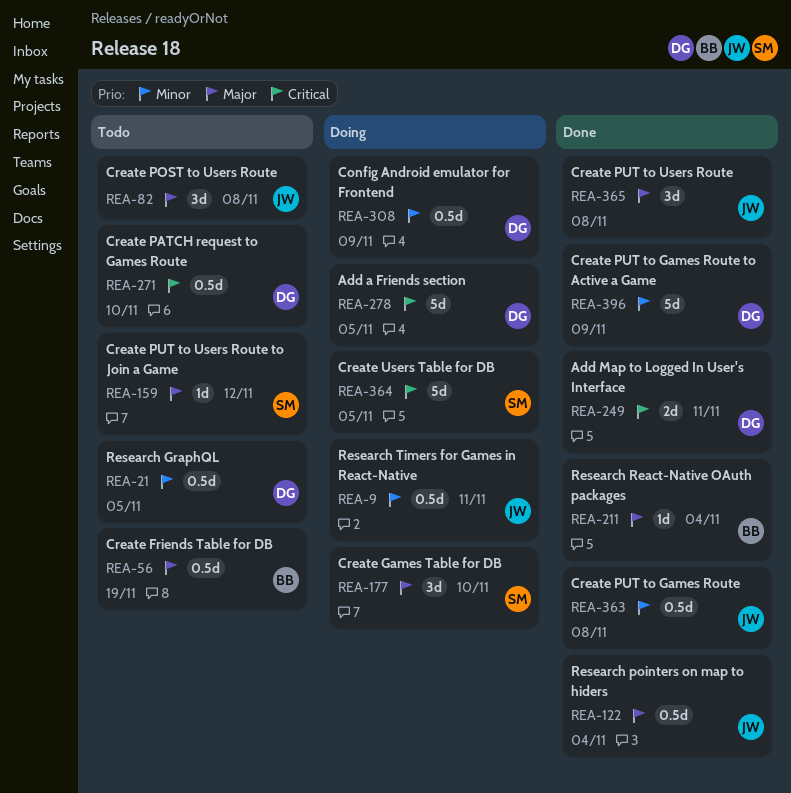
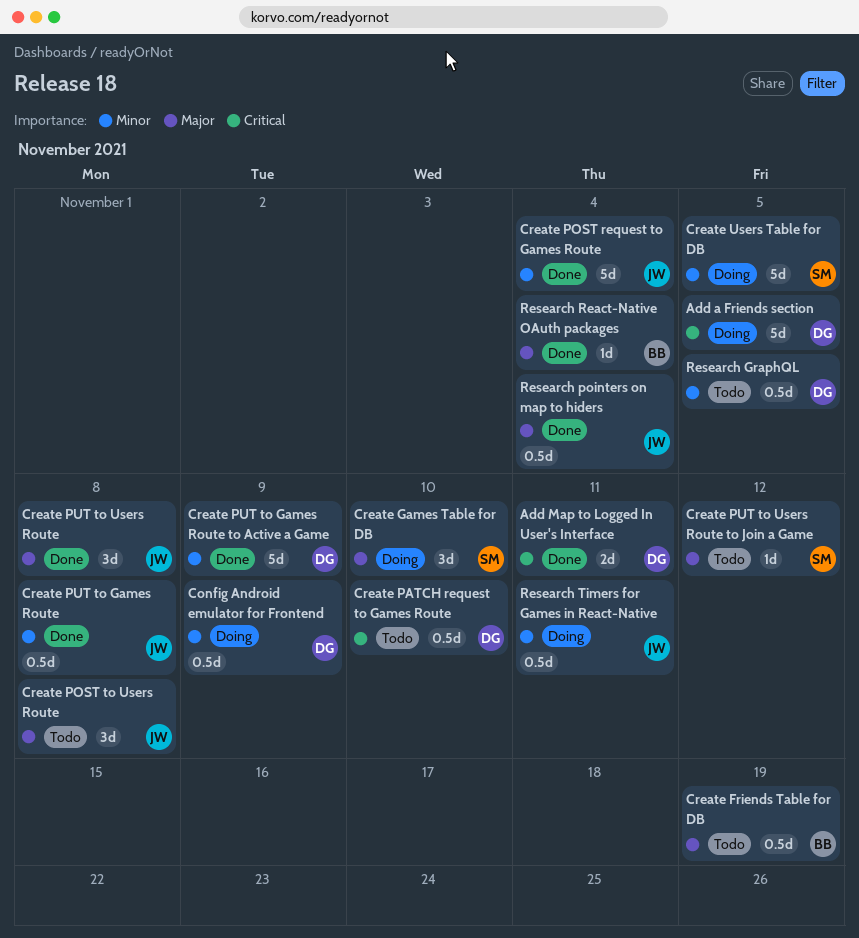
Create POST request to Games Route: none -> present
Create Users Table for DB, priority: Critical -> Minor

